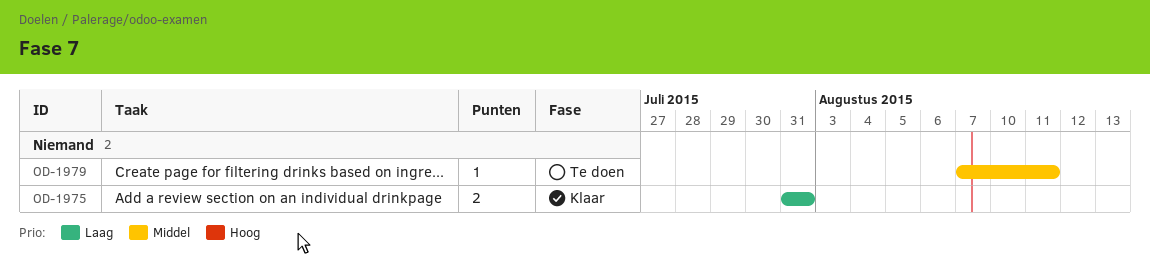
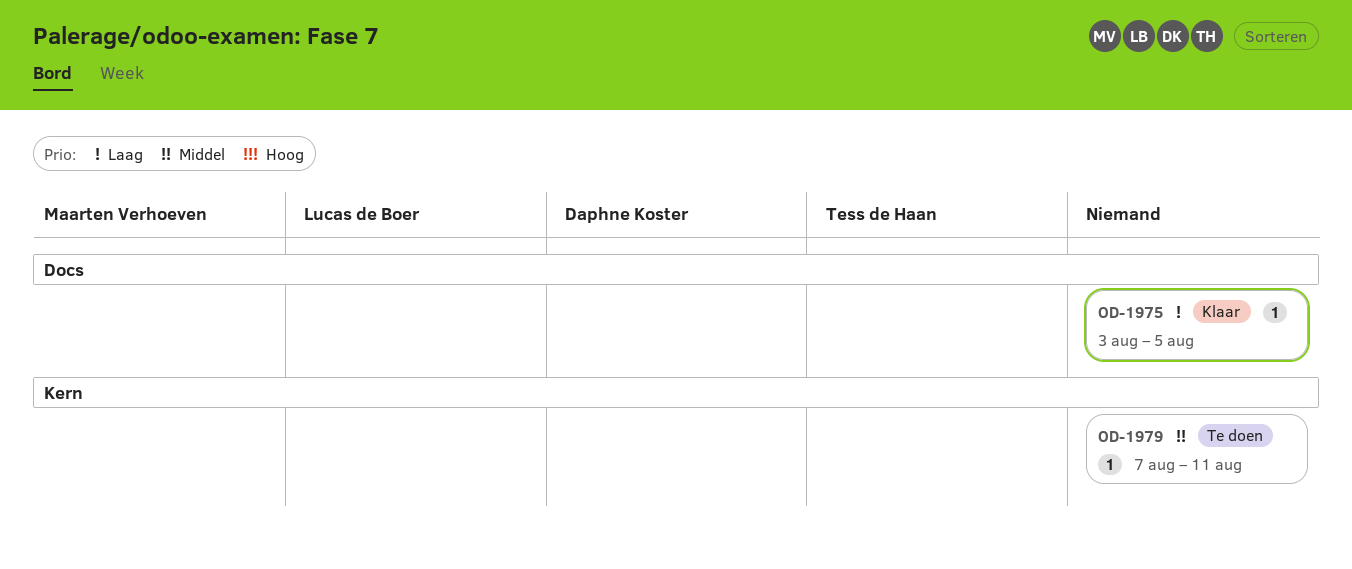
OD-1975, estimate: 2 -> 1
OD-1975, start: Jul 31 -> Aug 3
OD-1975, due: Jul 31 -> Aug 5

